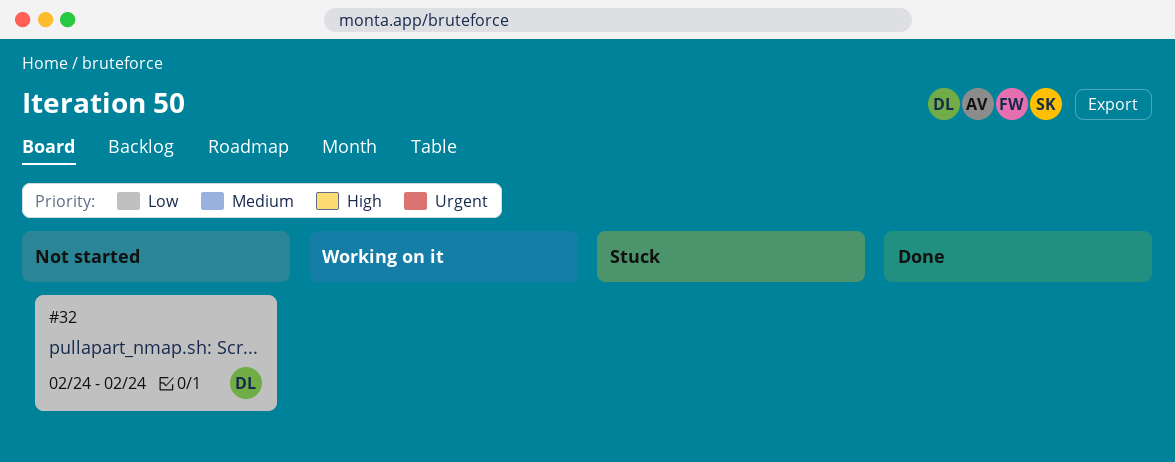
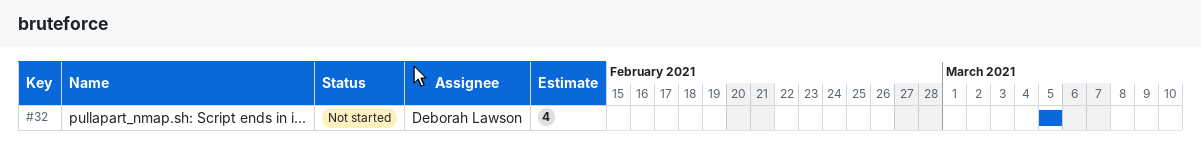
#32, start: Feb 24 -> Mar 5
#32, due: Feb 24 -> Mar 5

